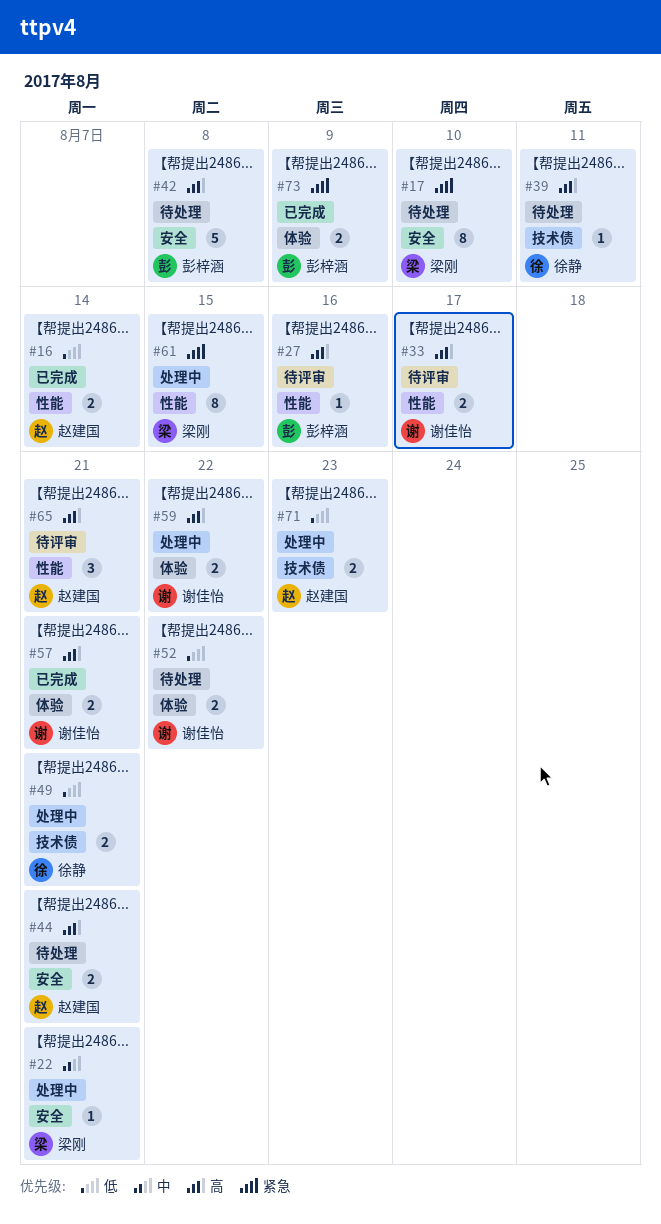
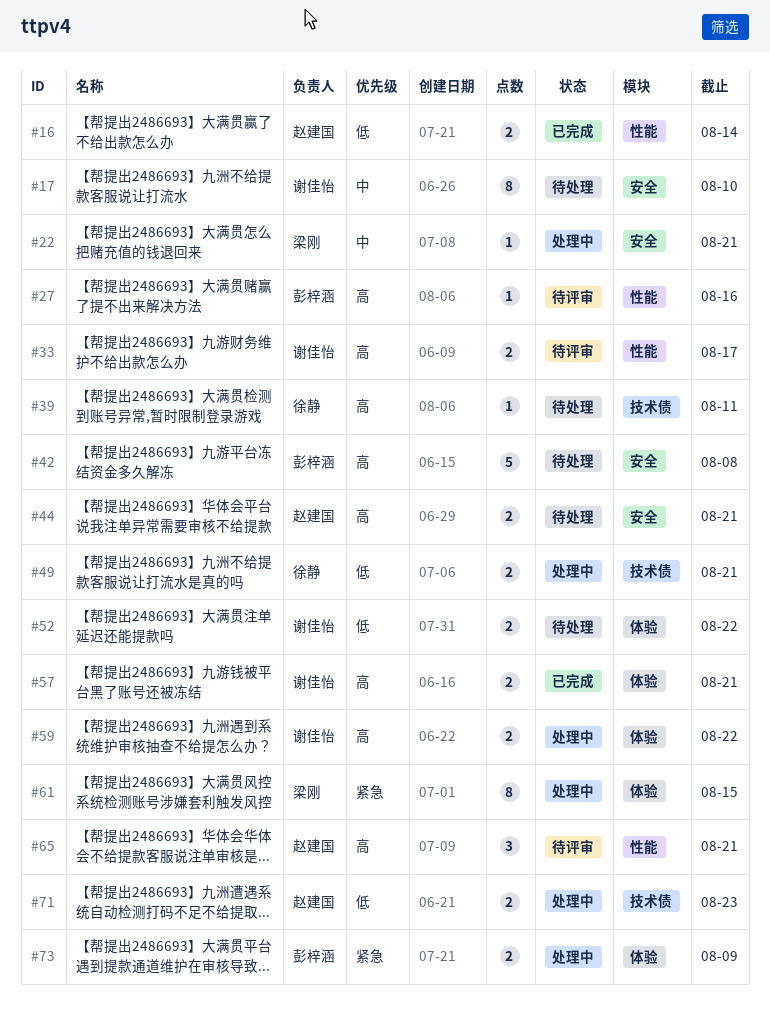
#17, owner: 梁刚 -> 谢佳怡
#17, priority: 紧急 -> 中
#61, label: 性能 -> 体验
#73, status: 已完成 -> 处理中

